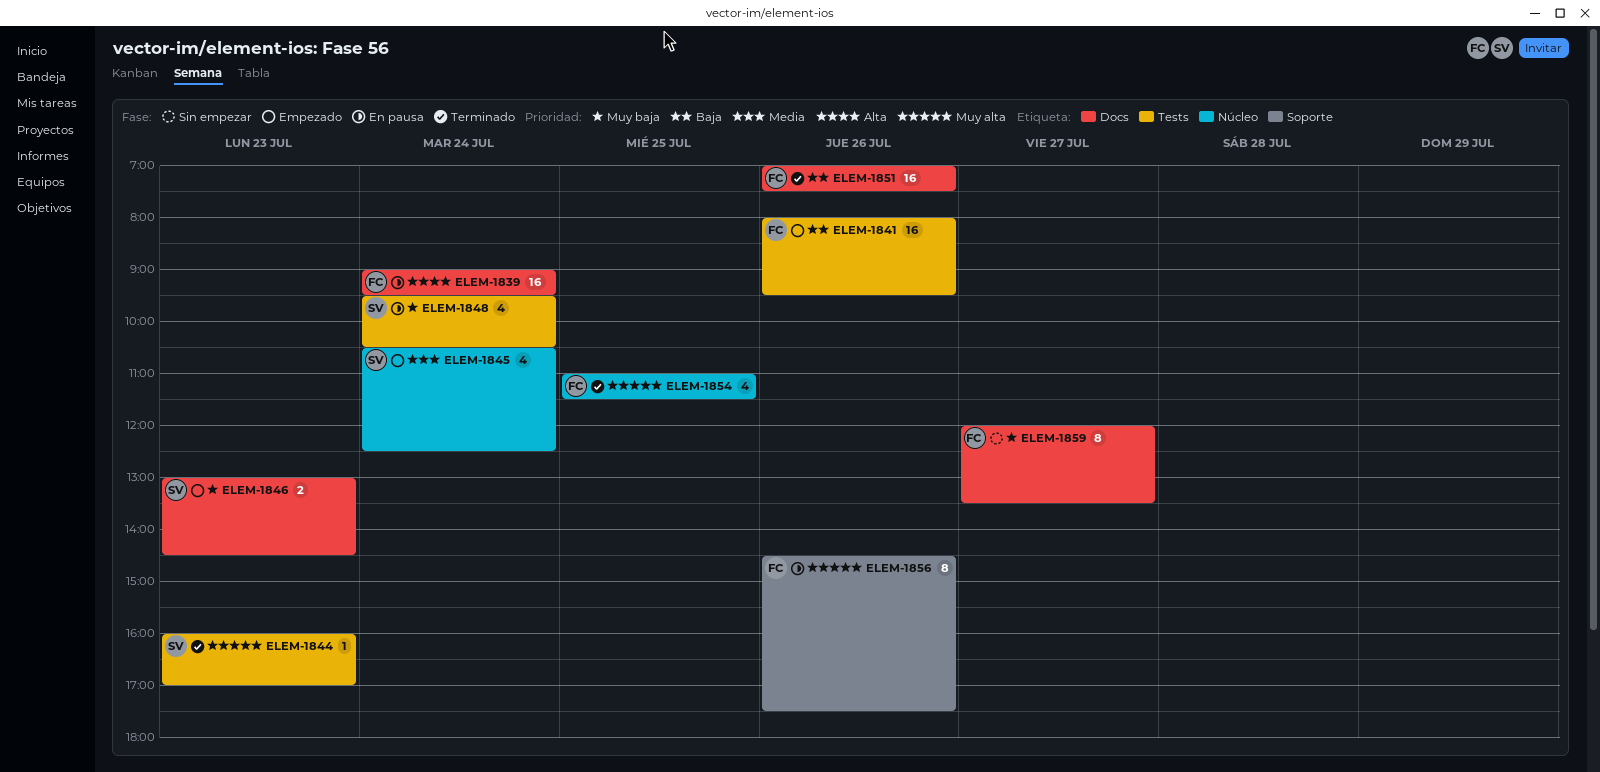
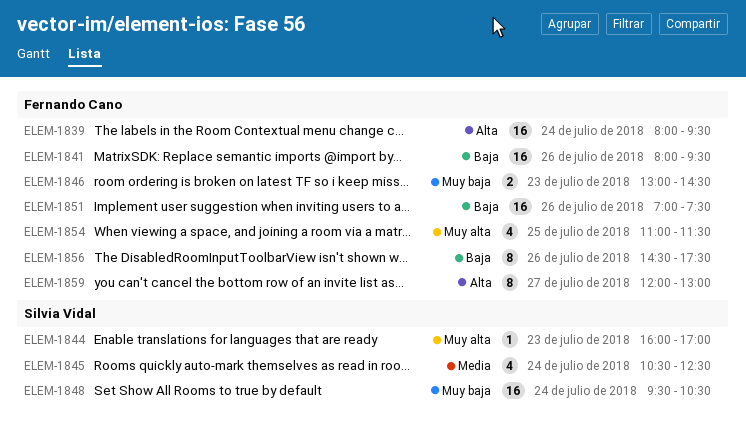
ELEM-1839, begins: 09:00 -> 08:00
ELEM-1846, owner: Silvia Vidal -> Fernando Cano
ELEM-1848, estimate: 4 -> 16
ELEM-1856, priority: Muy alta -> Baja
ELEM-1859, priority: Muy baja -> Alta
ELEM-1859, ends: 13:30 -> 13:00

